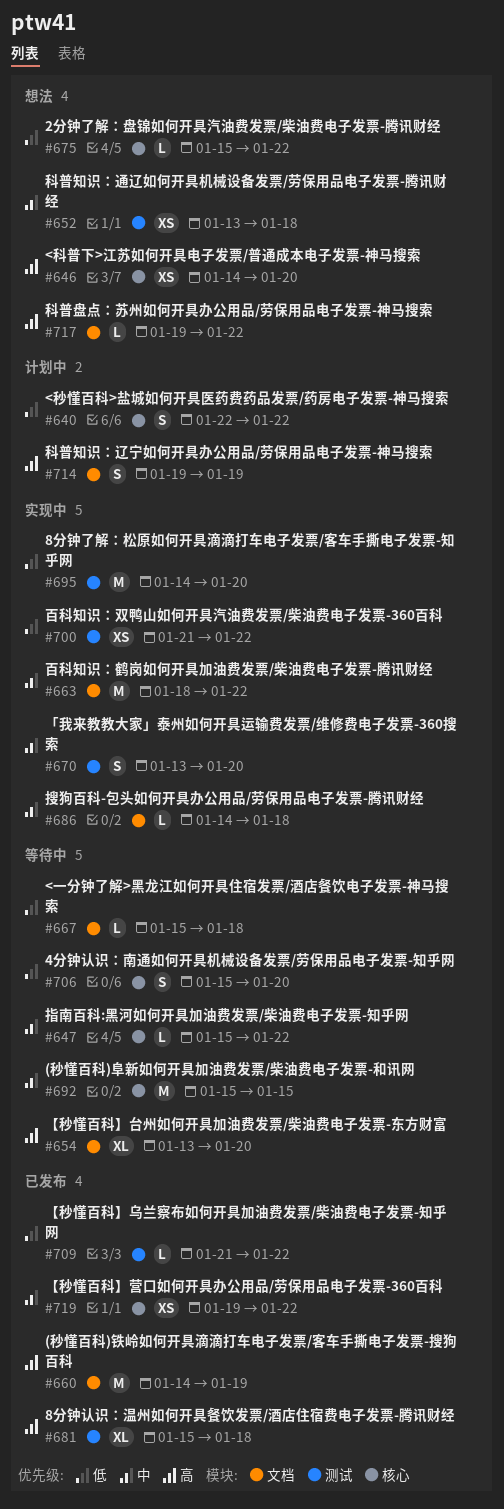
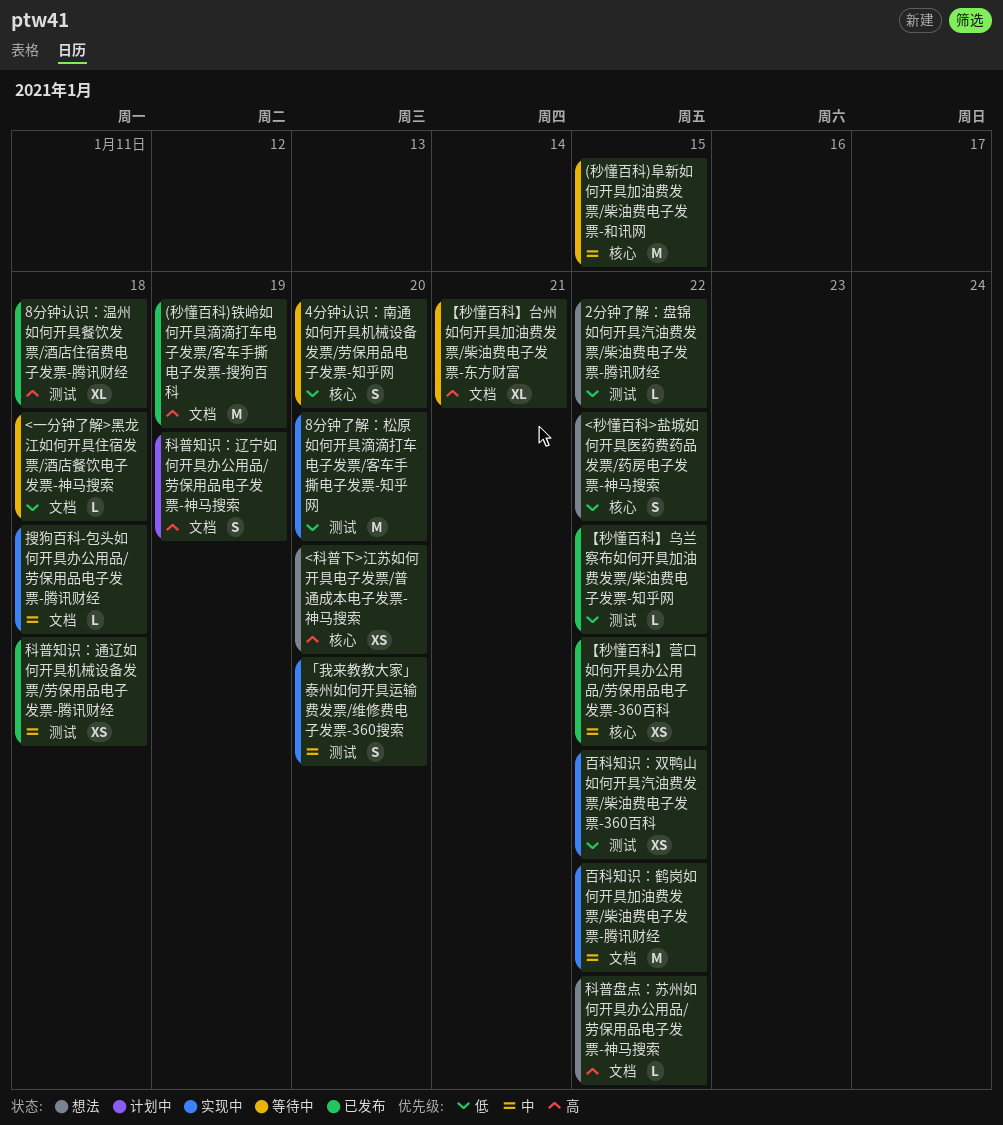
2分钟了解：盘锦如何开具汽油费发票/柴油费电子发票-腾讯财经, label: 核心 -> 测试
<秒懂百科>盐城如何开具医药费药品发票/药房电子发票-神马搜索, status: 计划中 -> 想法
【秒懂百科】台州如何开具加油费发票/柴油费电子发票-东方财富, due: Jan 20 -> Jan 21
指南百科:黑河如何开具加油费发票/柴油费电子发票-知乎网: present -> none
科普知识：通辽如何开具机械设备发票/劳保用品电子发票-腾讯财经, status: 想法 -> 已发布

